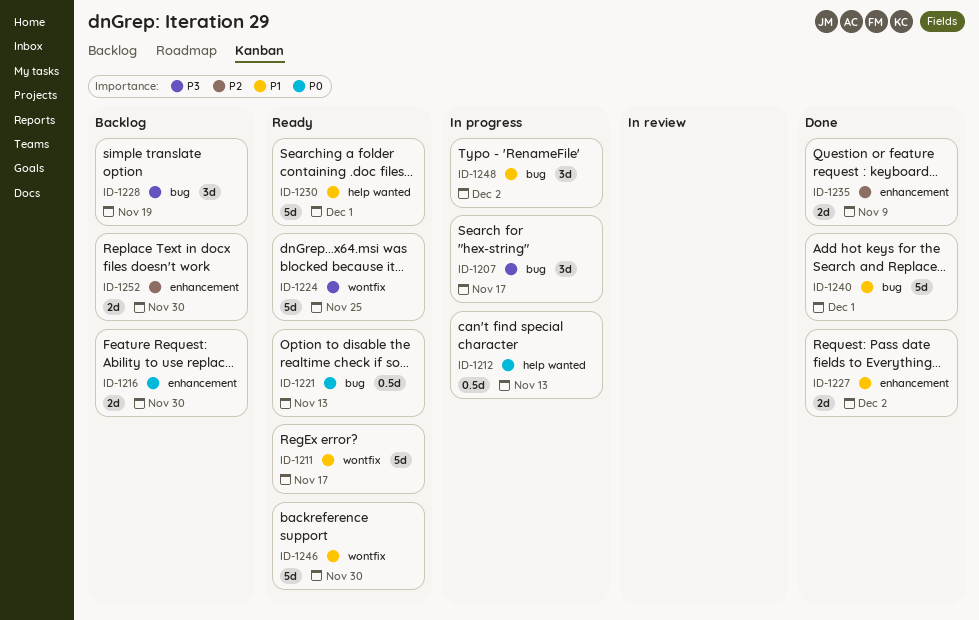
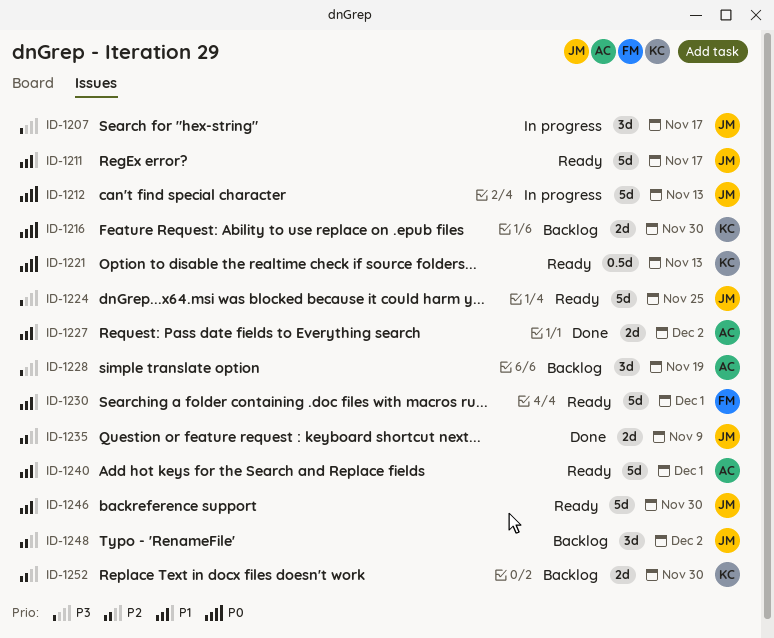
ID-1212, estimate: 0.5d -> 5d
ID-1240, status: Done -> Ready
ID-1248, status: In progress -> Backlog
ID-1248, priority: P1 -> P2

